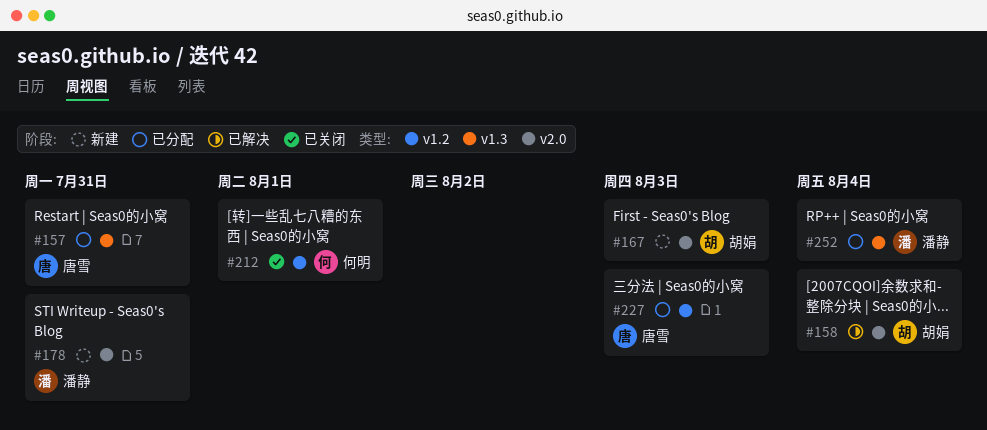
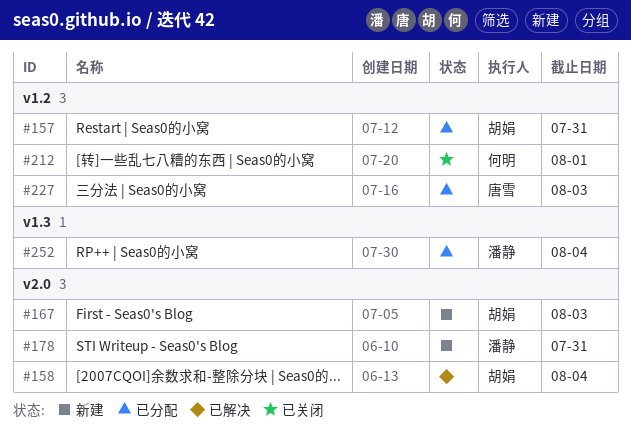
#157, owner: 唐雪 -> 胡娟
#157, label: v1.3 -> v1.2

